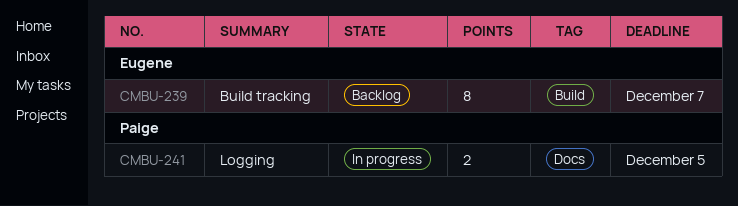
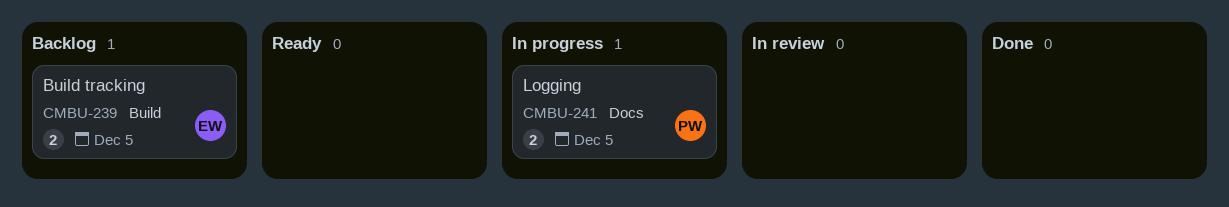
CMBU-239, estimate: 8 -> 2
CMBU-239, due: Dec 7 -> Dec 5

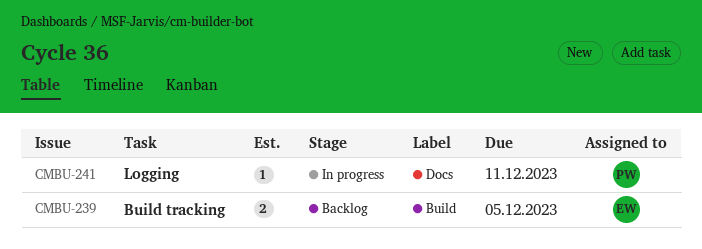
CMBU-241, estimate: 2 -> 1
CMBU-241, due: Dec 5 -> Dec 11

